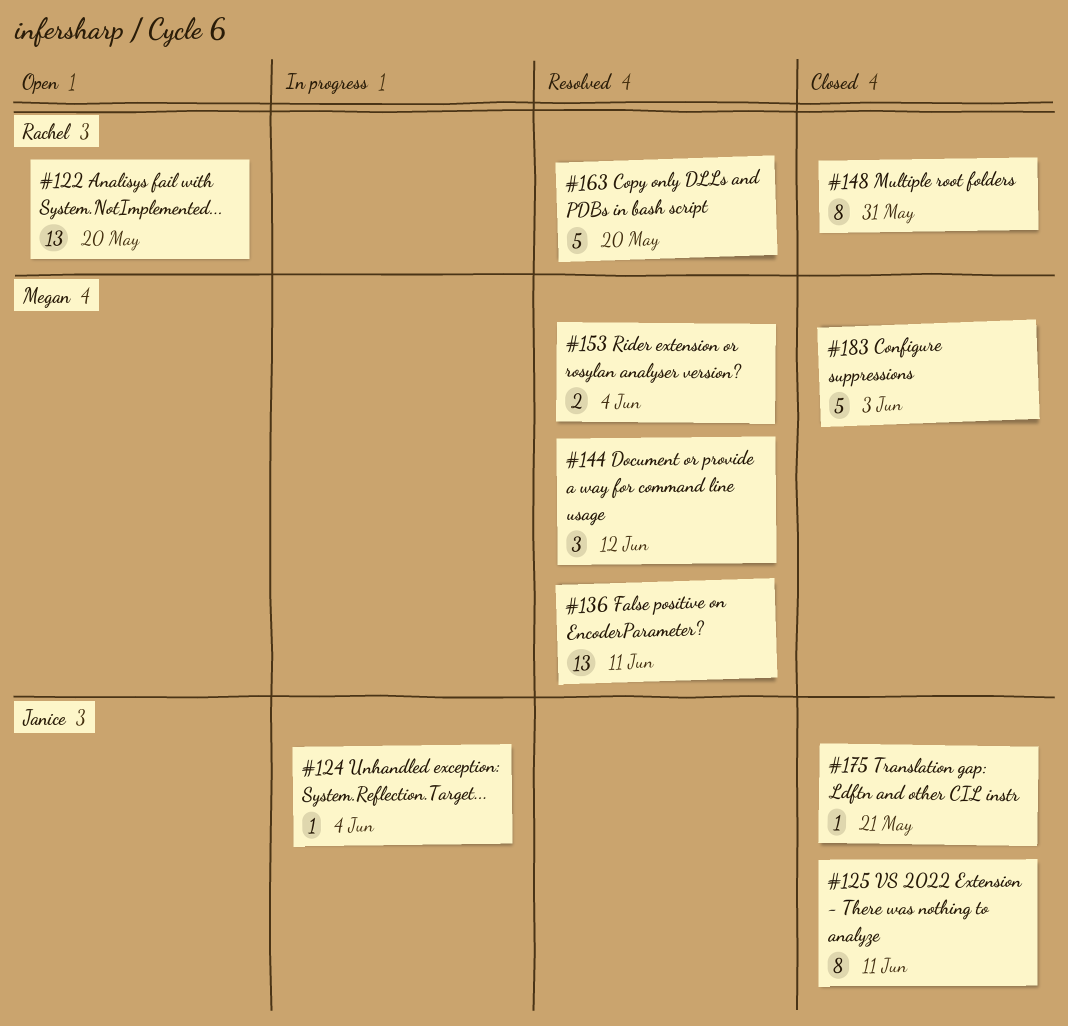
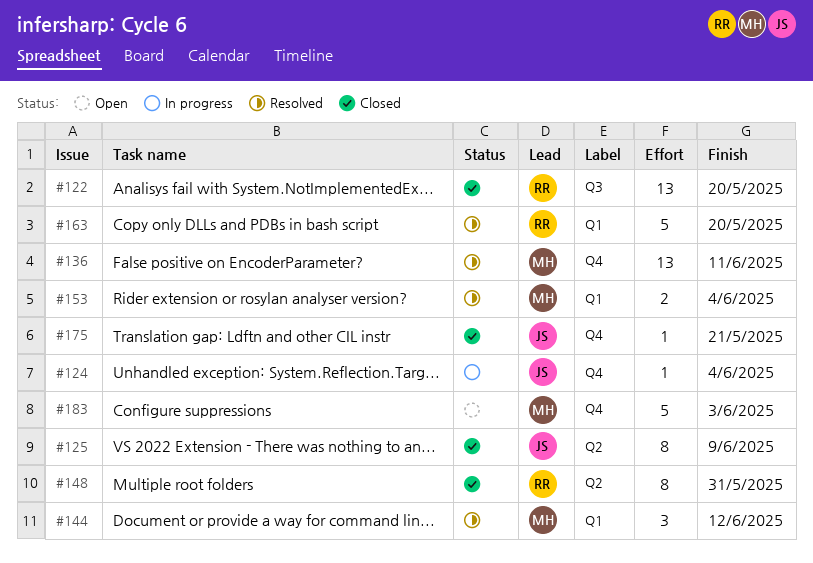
#122, status: Open -> Closed
#125, due: Jun 11 -> Jun 9
#183, status: Closed -> Open

